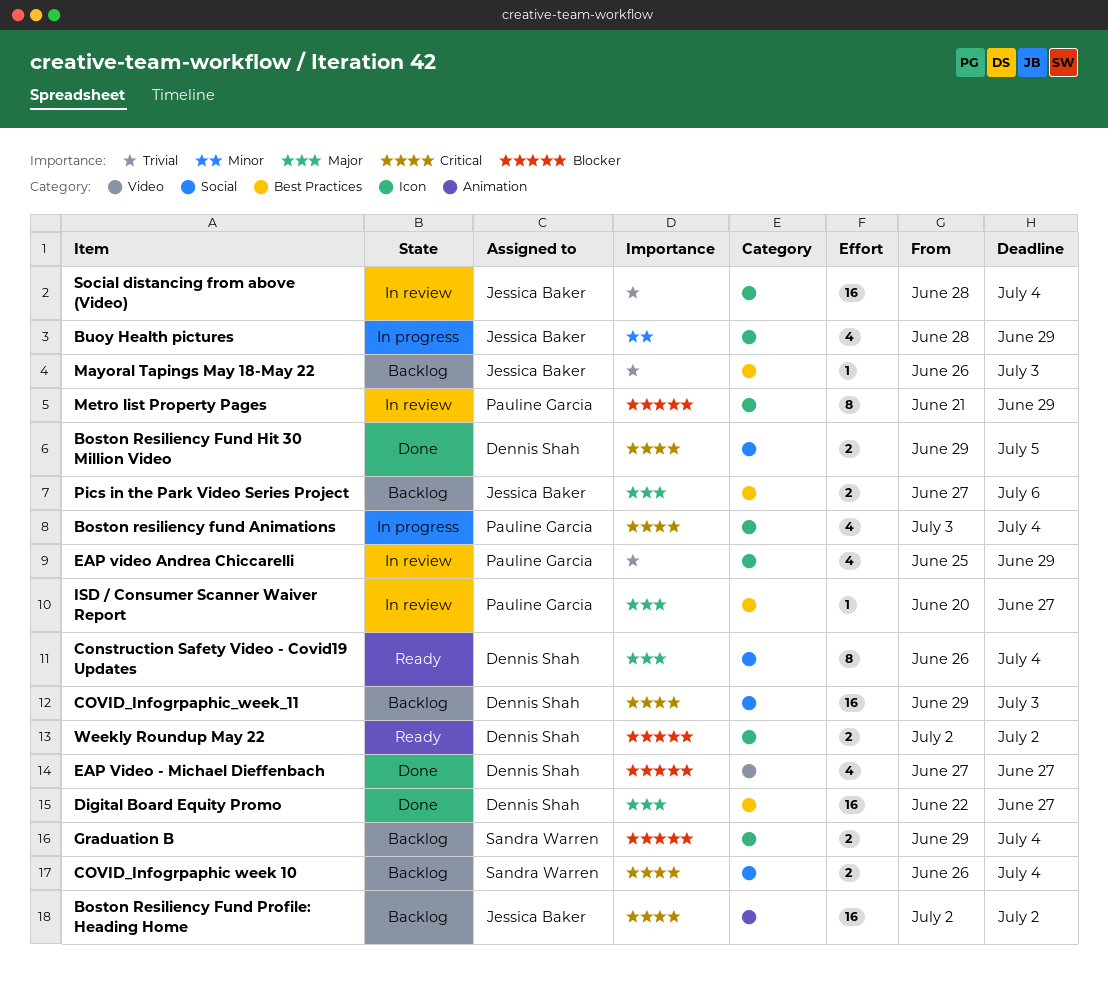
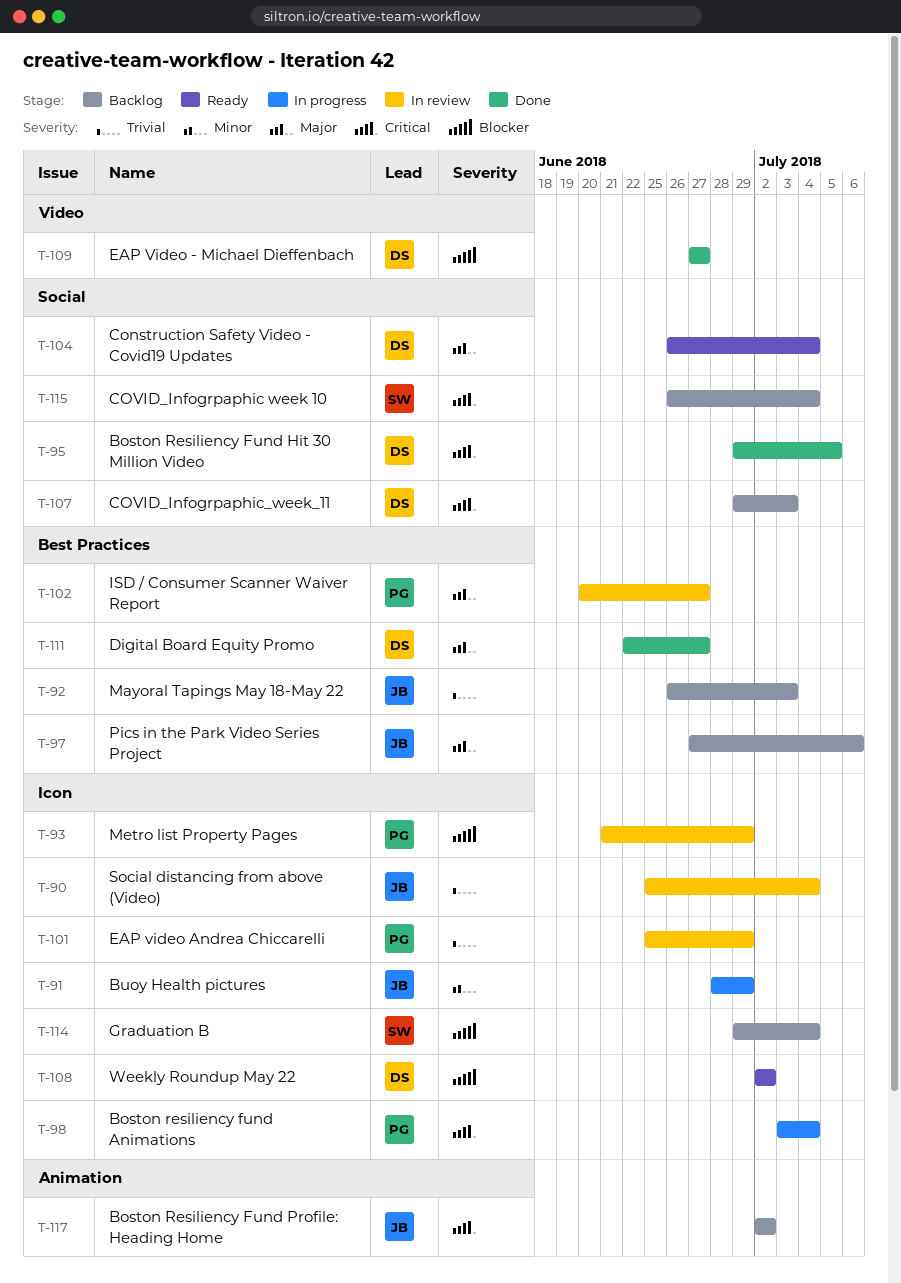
Social distancing from above (Video), start: Jun 28 -> Jun 25

